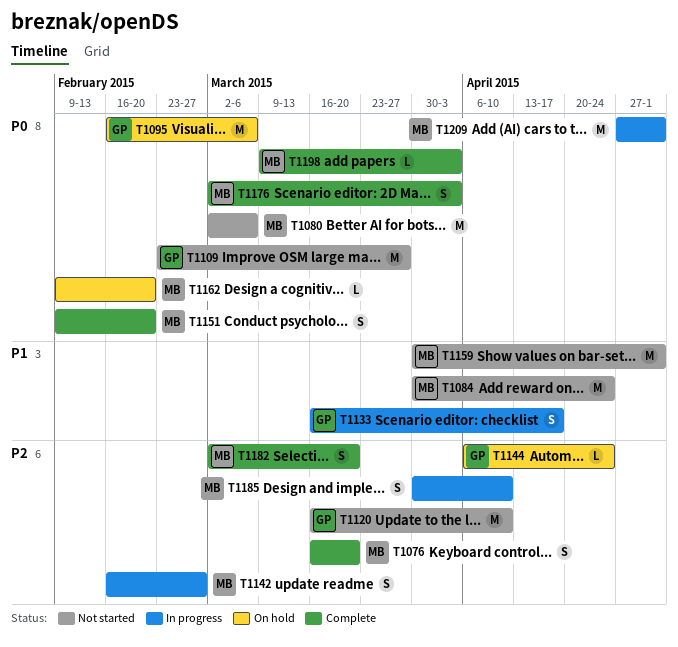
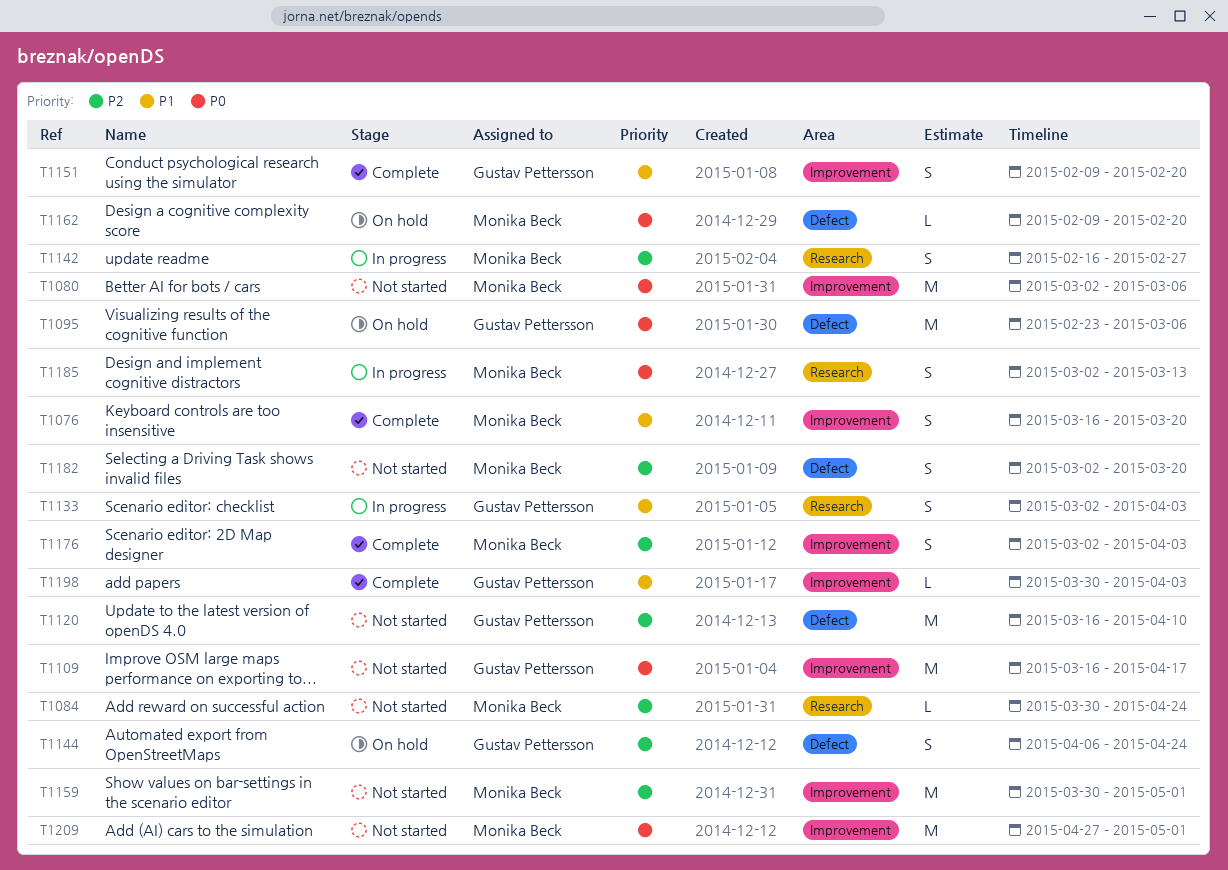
T1076, priority: P2 -> P1
T1084, priority: P1 -> P2
T1084, estimate: M -> L
T1095, start: Feb 16 -> Feb 23
T1109, start: Feb 23 -> Mar 16
T1109, due: Mar 27 -> Apr 17
T1133, start: Mar 16 -> Mar 2
T1133, due: Apr 17 -> Apr 3
T1144, estimate: L -> S
T1151, owner: Monika Beck -> Gustav Pettersson
T1151, priority: P0 -> P1
T1159, priority: P1 -> P2
T1176, priority: P0 -> P2
T1182, status: Complete -> Not started
T1185, priority: P2 -> P0
T1185, start: Mar 30 -> Mar 2
T1185, due: Apr 10 -> Mar 13
T1198, owner: Monika Beck -> Gustav Pettersson
T1198, priority: P0 -> P1
T1198, start: Mar 9 -> Mar 30
T1209, status: In progress -> Not started

